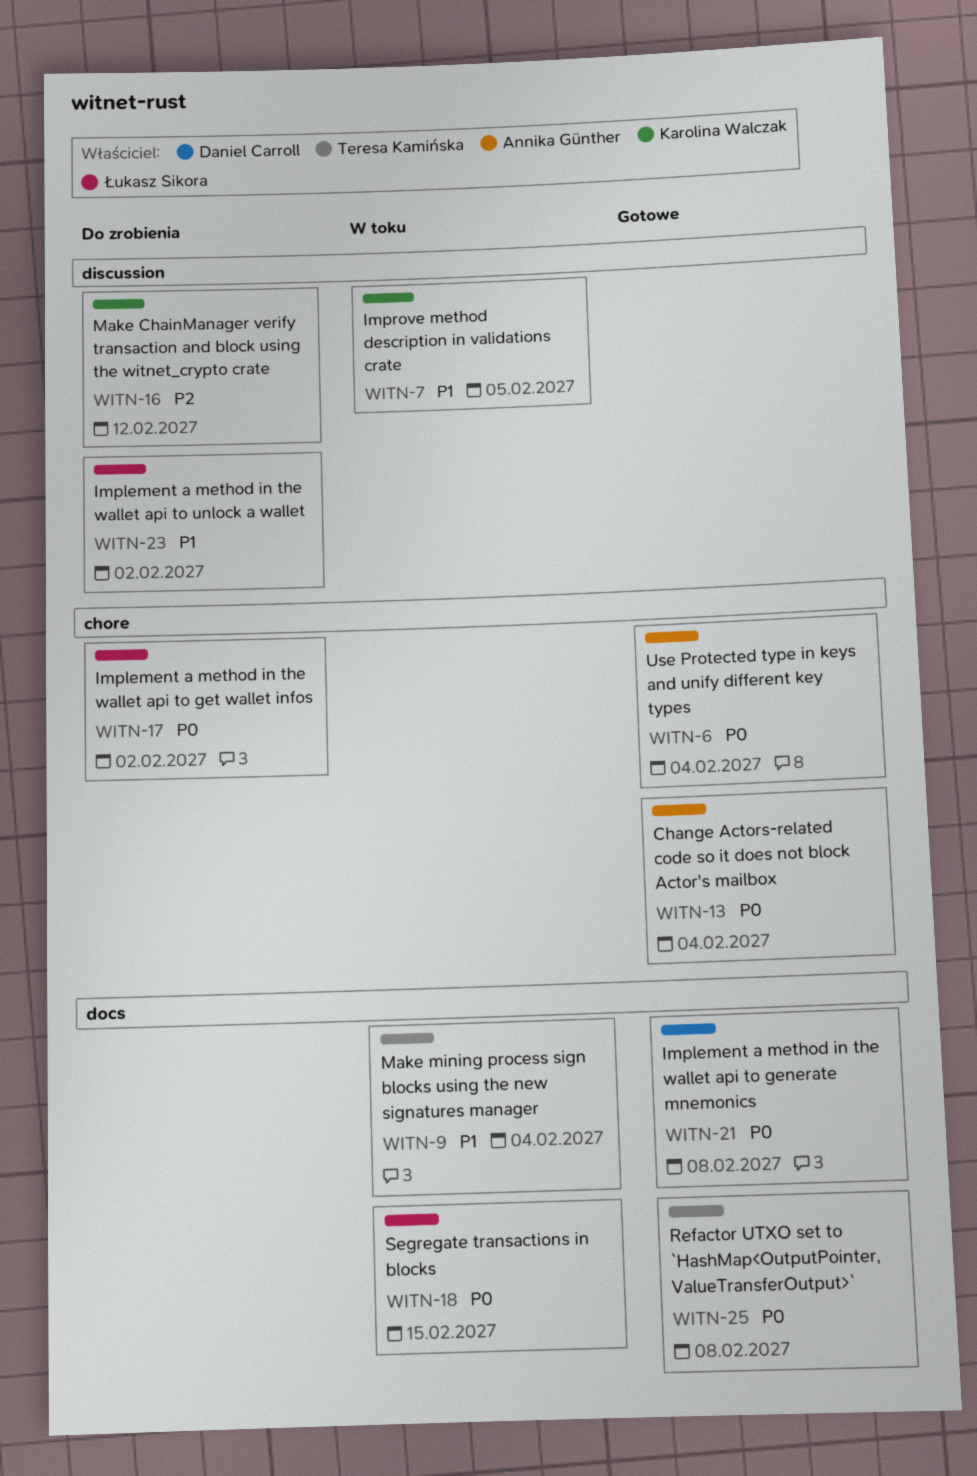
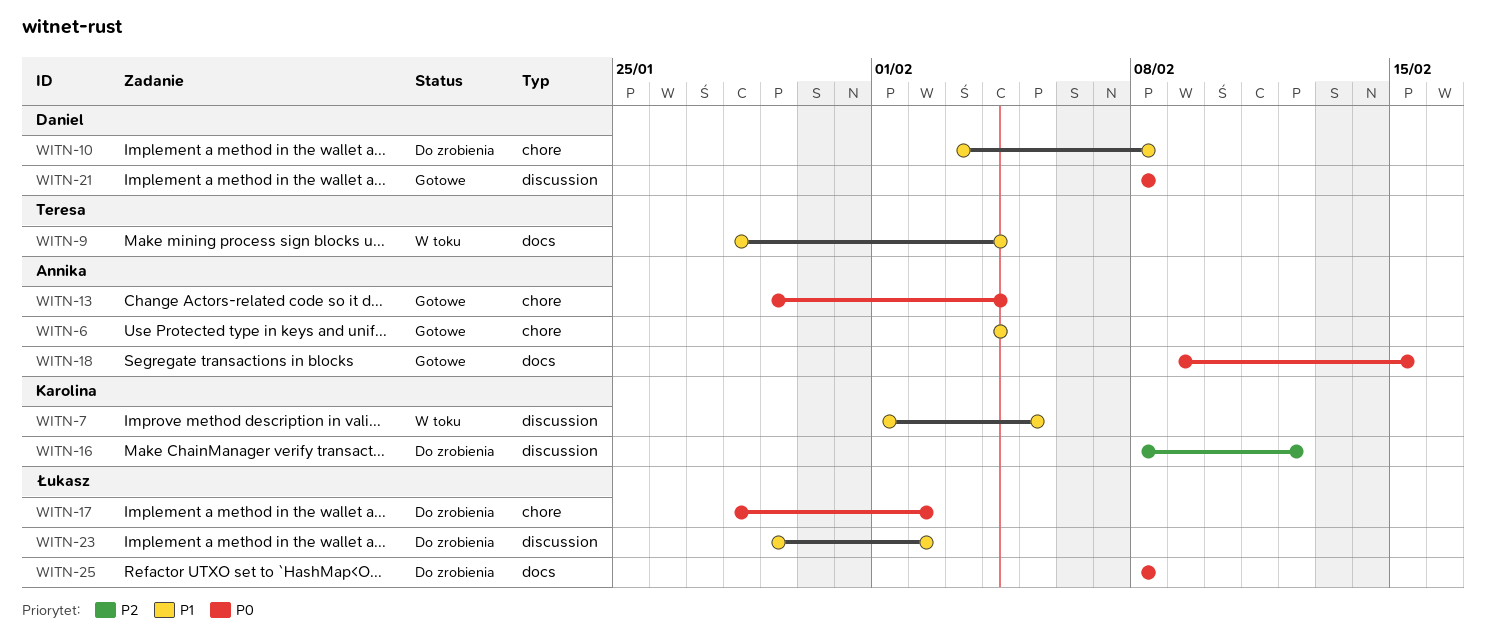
WITN-6, priority: P0 -> P1
WITN-10: none -> present
WITN-18, status: W toku -> Gotowe
WITN-18, owner: Łukasz Sikora -> Annika Günther
WITN-21, label: docs -> discussion
WITN-25, status: Gotowe -> Do zrobienia
WITN-25, owner: Teresa Kamińska -> Łukasz Sikora

